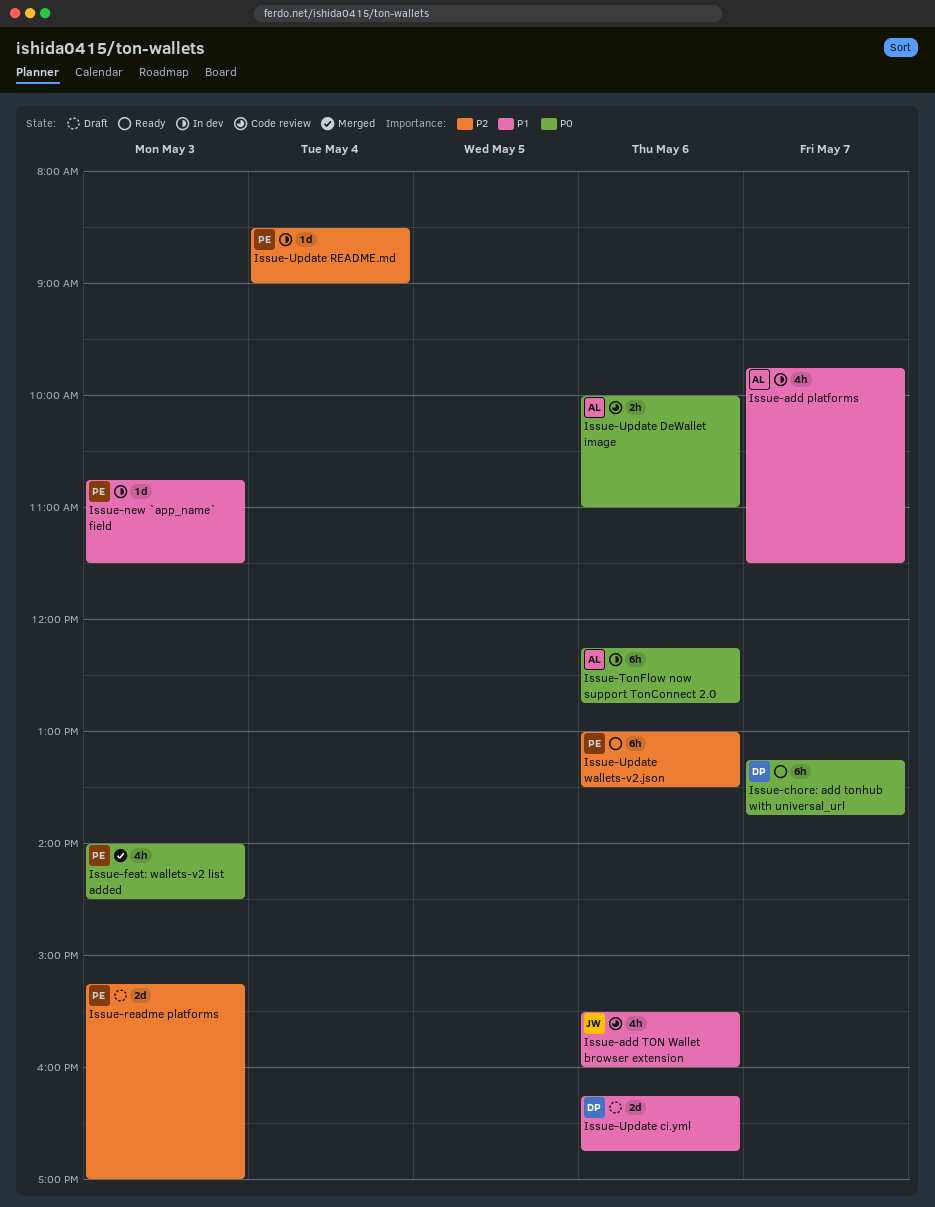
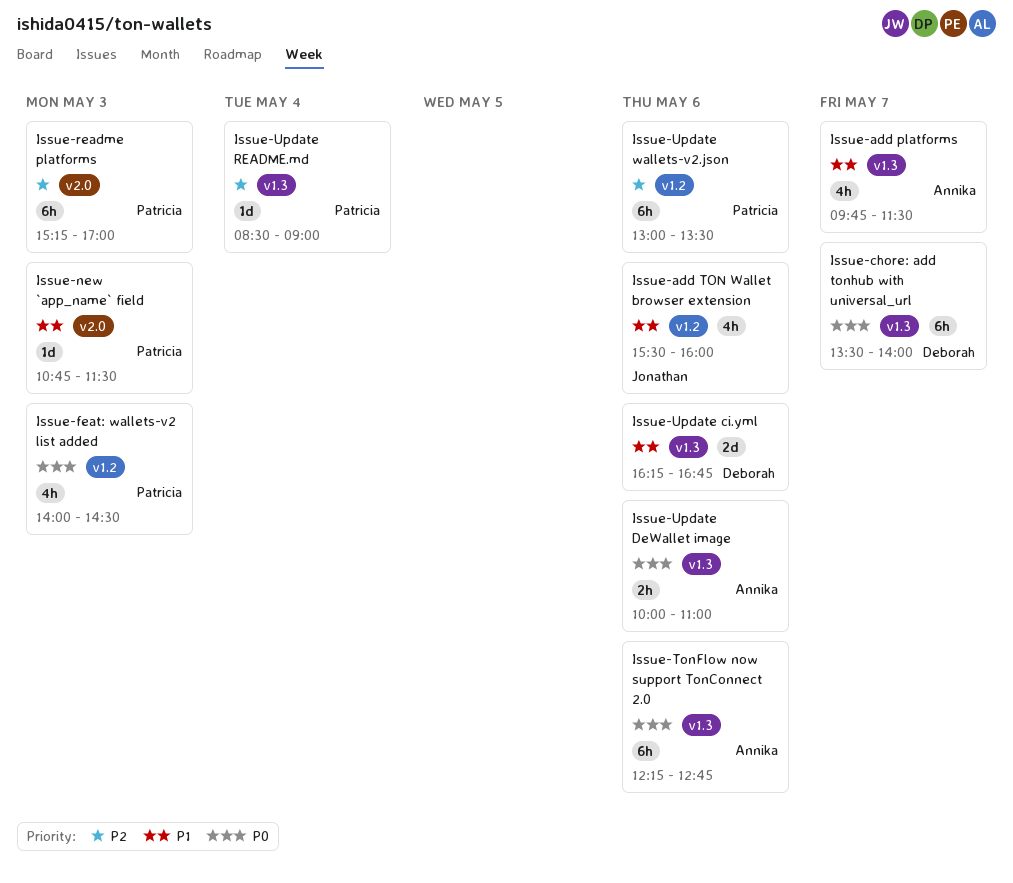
Issue-chore: add tonhub with universal_url, begins: 13:15 -> 13:30
Issue-chore: add tonhub with universal_url, ends: 13:45 -> 14:00
Issue-readme platforms, estimate: 2d -> 6h

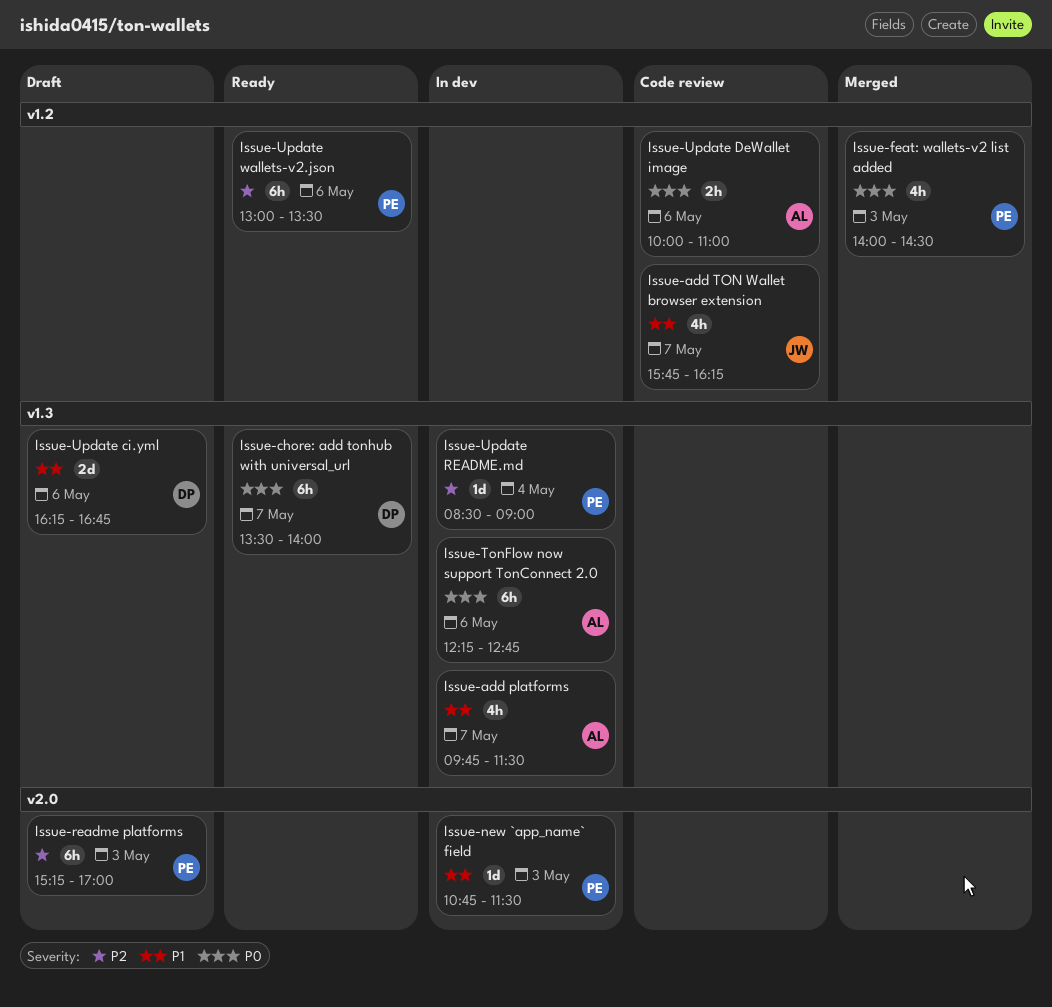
Issue-add TON Wallet browser extension, day: May 6 -> May 7
Issue-add TON Wallet browser extension, begins: 15:30 -> 15:45
Issue-add TON Wallet browser extension, ends: 16:00 -> 16:15
Issue-Update DeWallet image, label: v1.3 -> v1.2

